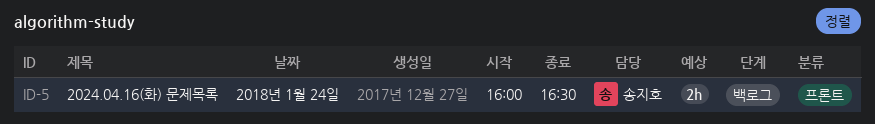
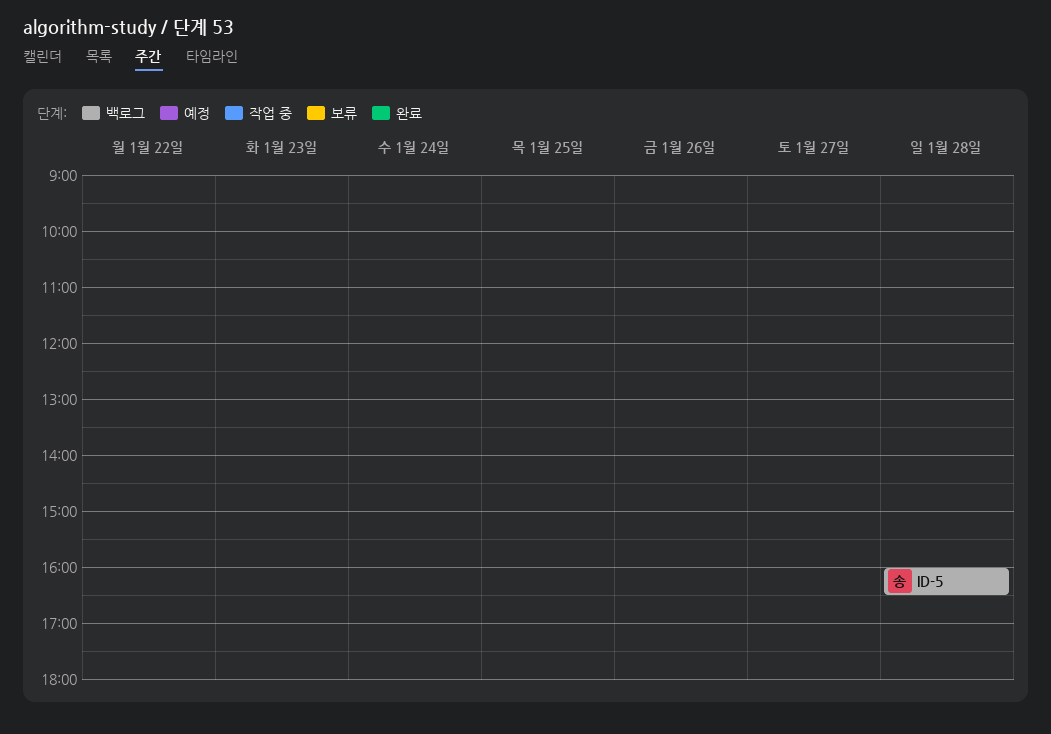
ID-5, day: Jan 24 -> Jan 28

